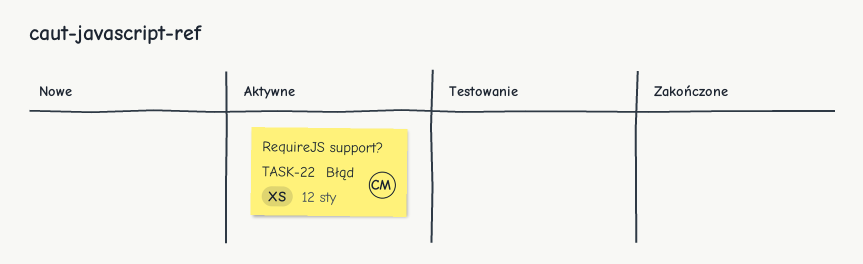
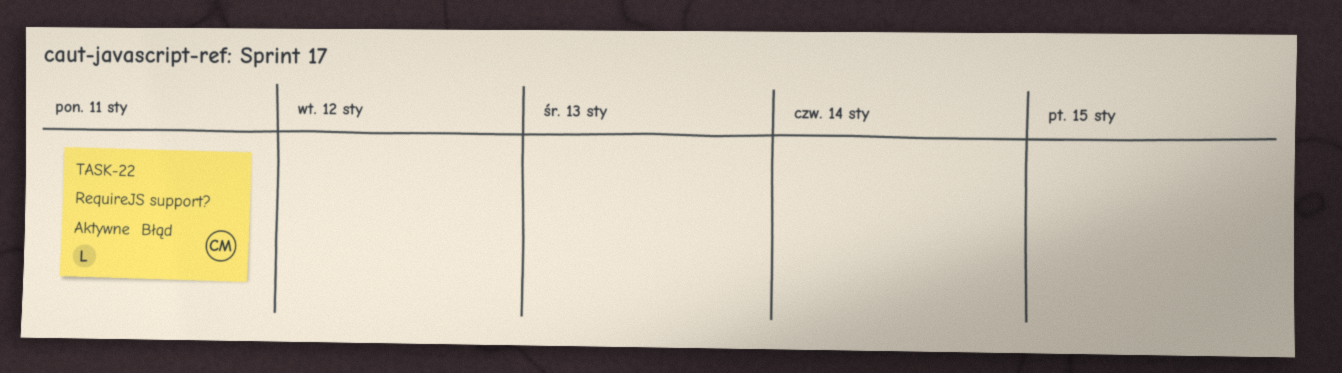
TASK-22, estimate: XS -> L
TASK-22, due: Jan 12 -> Jan 11

